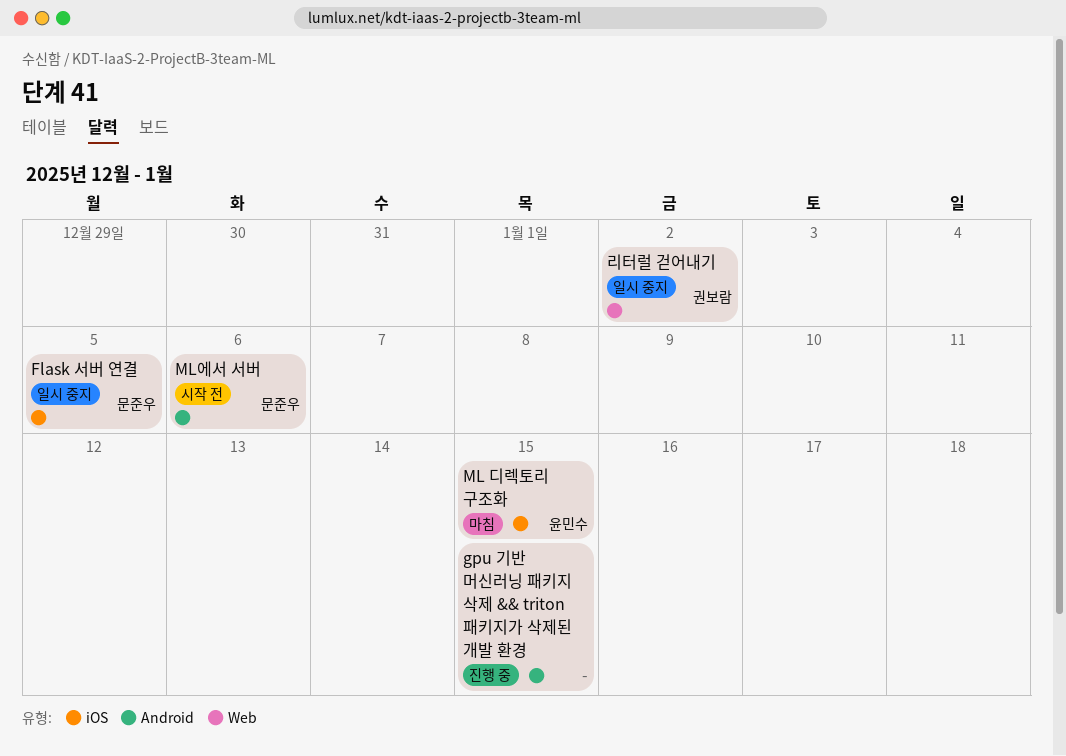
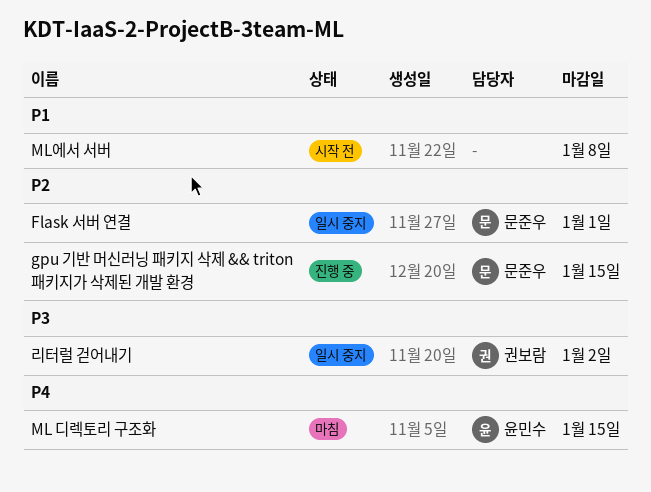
Flask 서버 연결, due: Jan 5 -> Jan 1
gpu 기반 머신러닝 패키지 삭제 && triton 패키지가 삭제된 개발 환경, owner: none -> 문준우
ML에서 서버, owner: 문준우 -> none
ML에서 서버, due: Jan 6 -> Jan 8

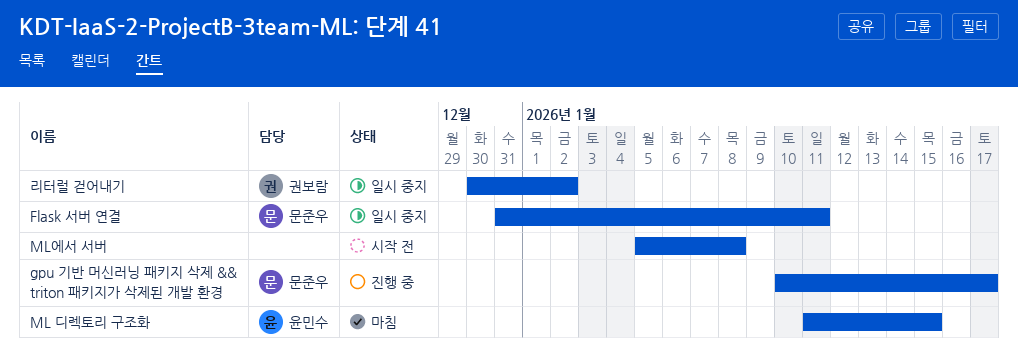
Flask 서버 연결, due: Jan 1 -> Jan 11
gpu 기반 머신러닝 패키지 삭제 && triton 패키지가 삭제된 개발 환경, due: Jan 15 -> Jan 17

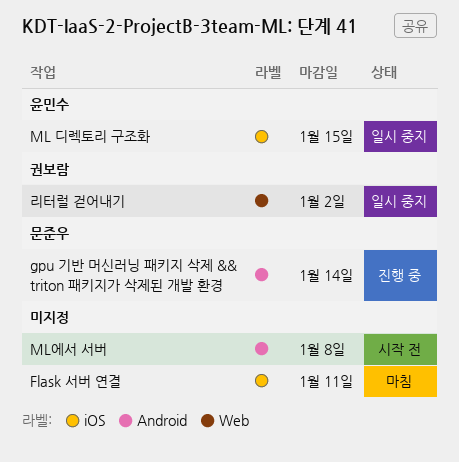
Flask 서버 연결, status: 일시 중지 -> 마침
Flask 서버 연결, owner: 문준우 -> none
gpu 기반 머신러닝 패키지 삭제 && triton 패키지가 삭제된 개발 환경, due: Jan 17 -> Jan 14
ML 디렉토리 구조화, status: 마침 -> 일시 중지

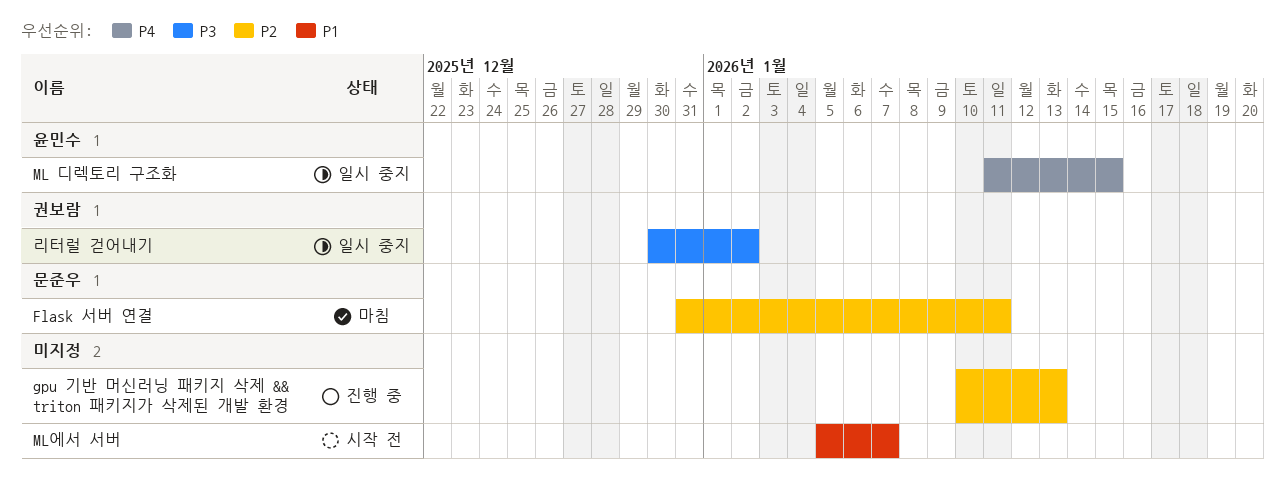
Flask 서버 연결, owner: none -> 문준우
gpu 기반 머신러닝 패키지 삭제 && triton 패키지가 삭제된 개발 환경, owner: 문준우 -> none
gpu 기반 머신러닝 패키지 삭제 && triton 패키지가 삭제된 개발 환경, due: Jan 14 -> Jan 13
ML에서 서버, due: Jan 8 -> Jan 7

